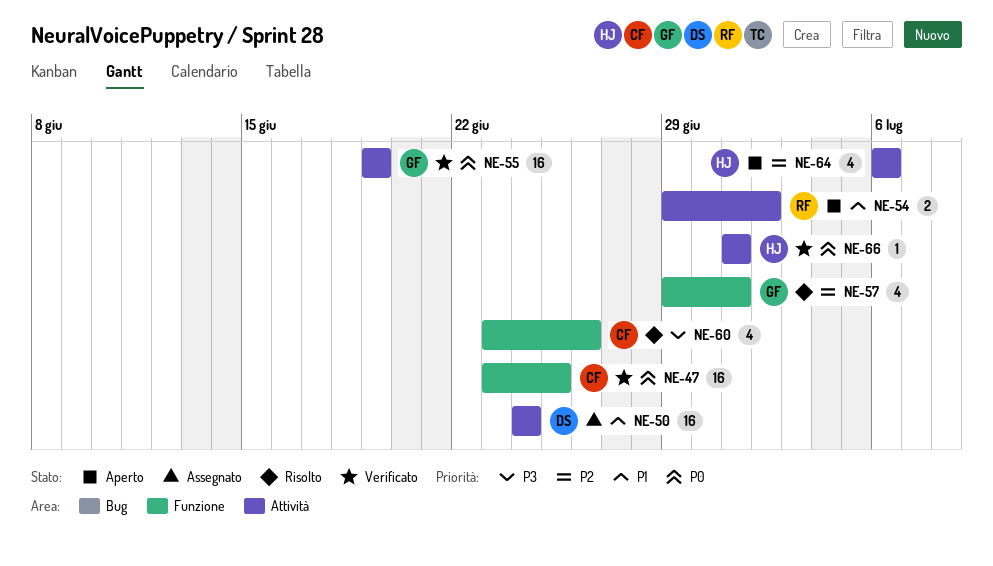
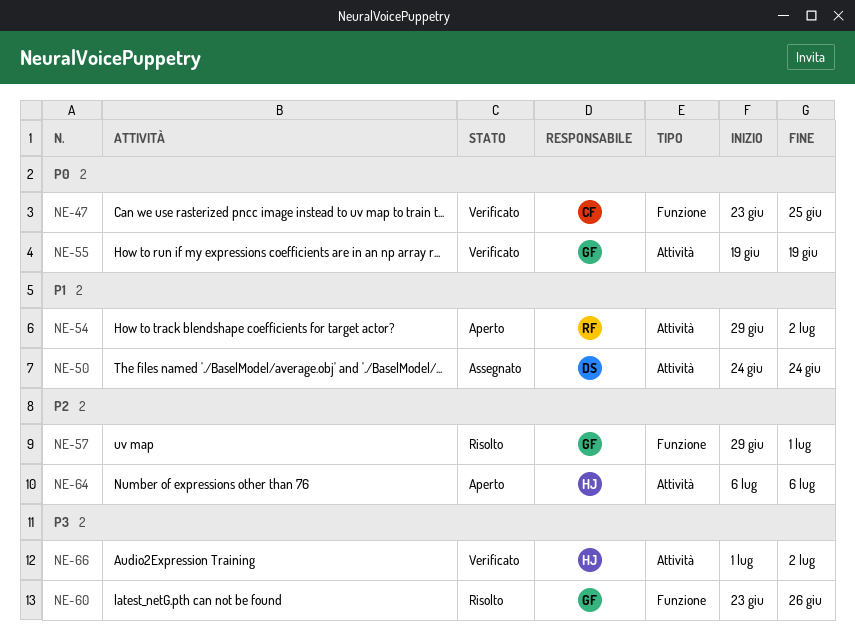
NE-60, owner: CF -> GF
NE-66, priority: P0 -> P3
NE-66, due: Jul 1 -> Jul 2

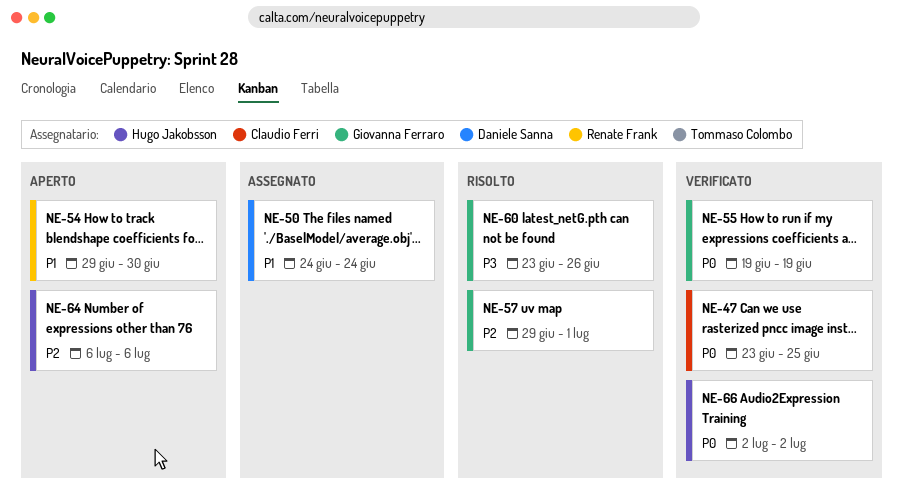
NE-54, due: Jul 2 -> Jun 30
NE-66, priority: P3 -> P0
NE-66, start: Jul 1 -> Jul 2

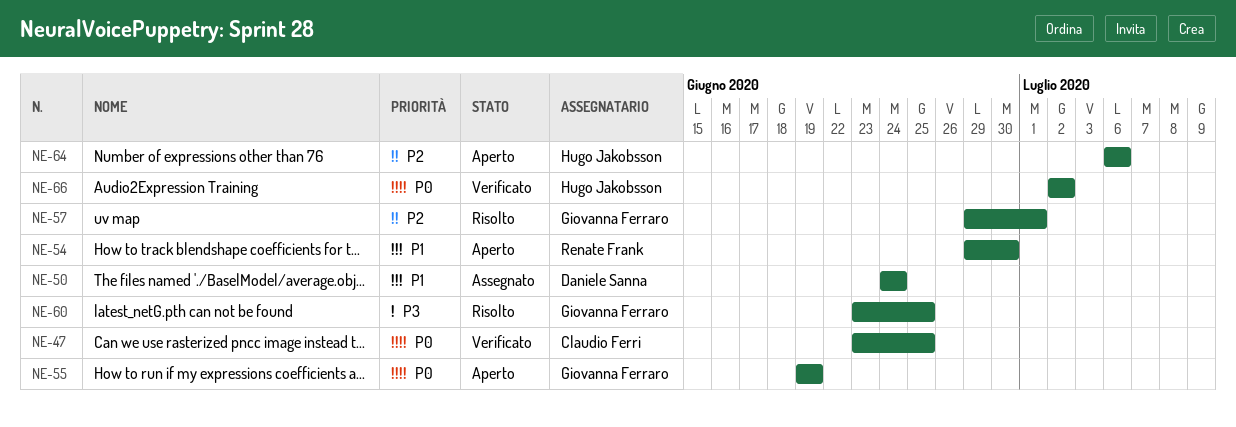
NE-55, status: Verificato -> Aperto
NE-60, due: Jun 26 -> Jun 25

